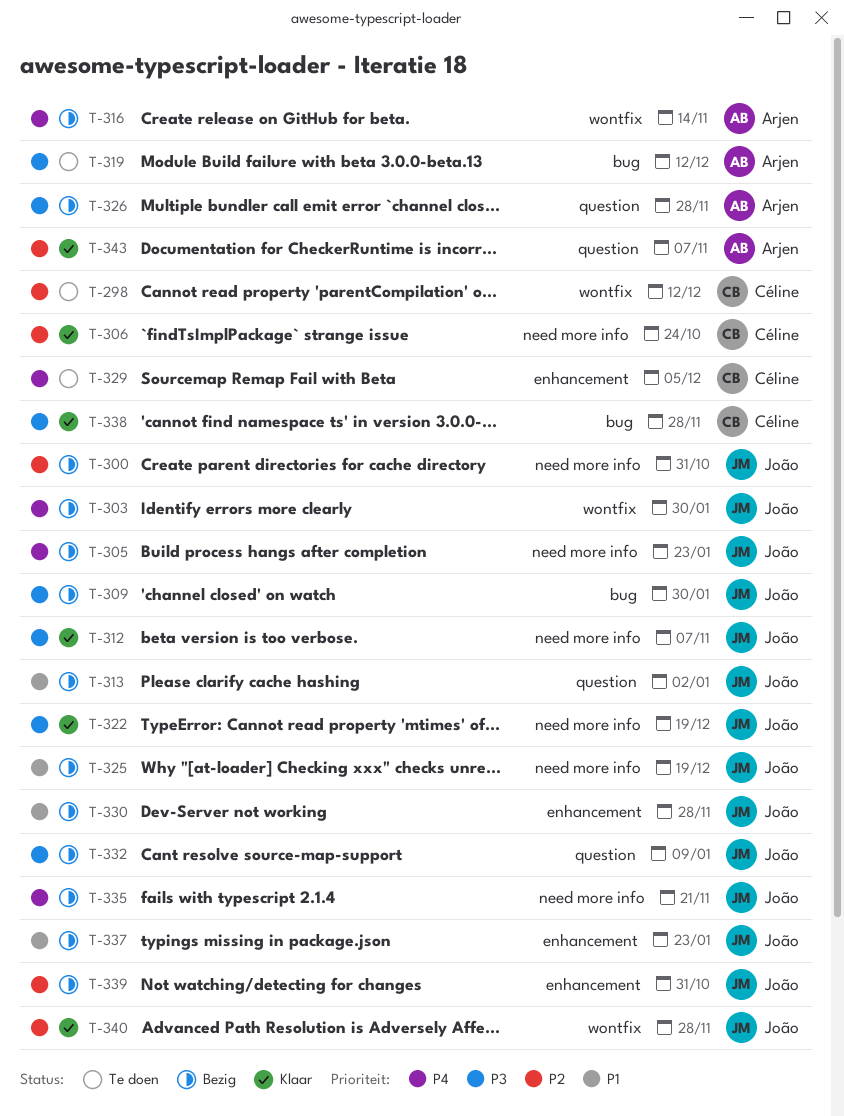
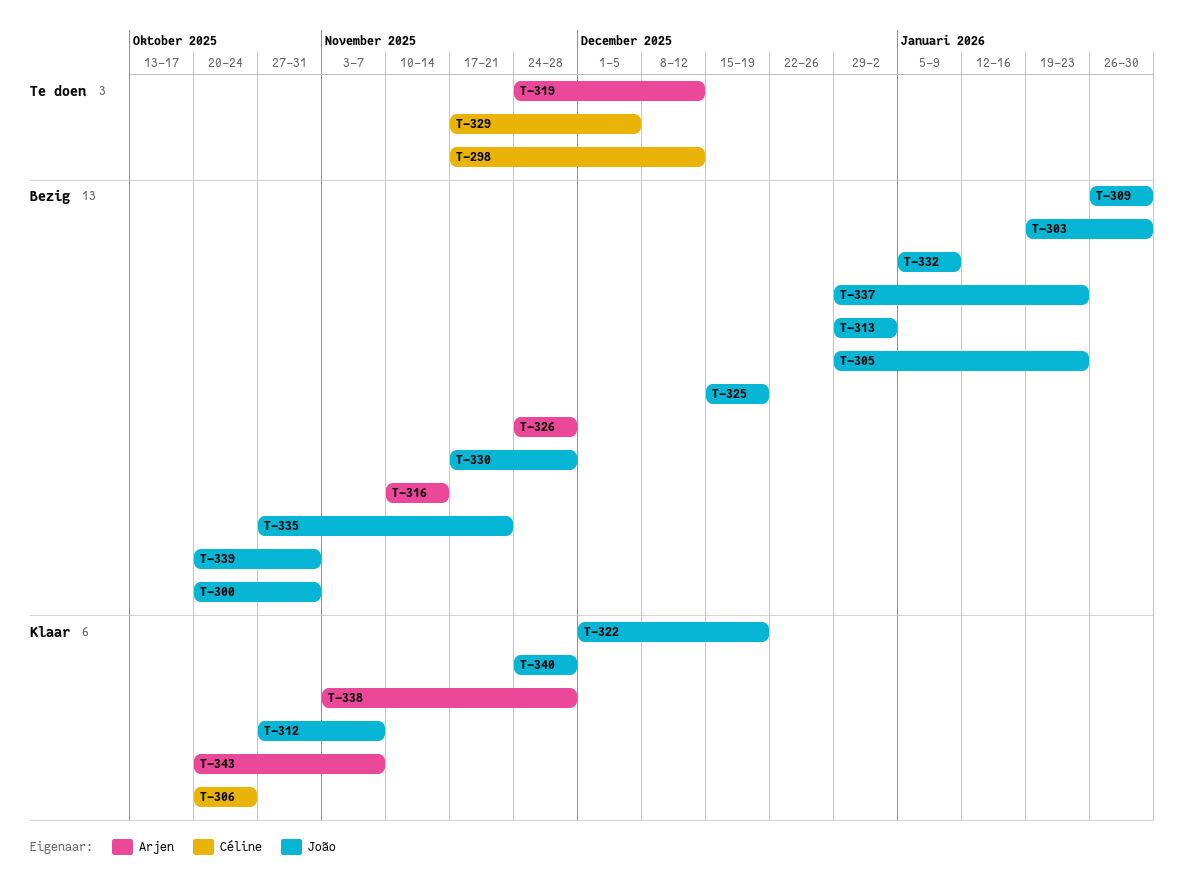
T-338, owner: Céline -> Arjen

